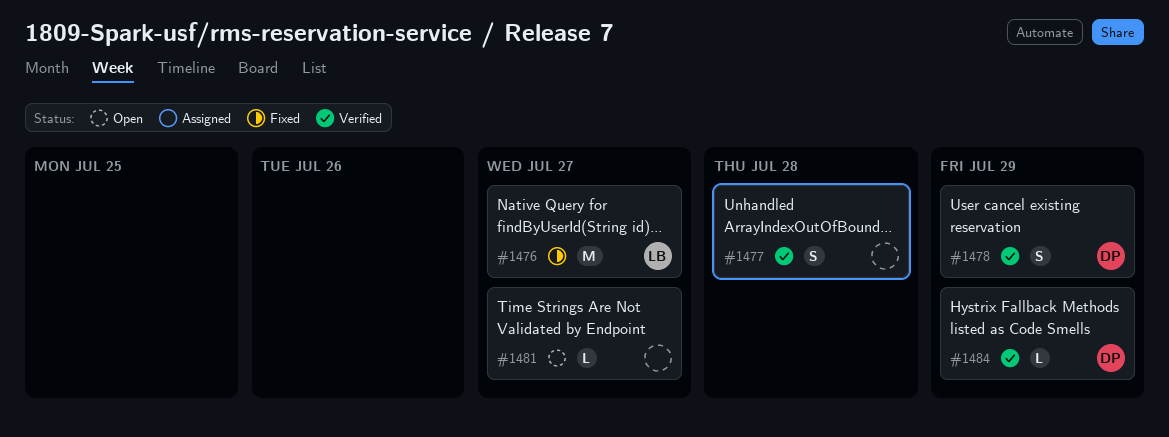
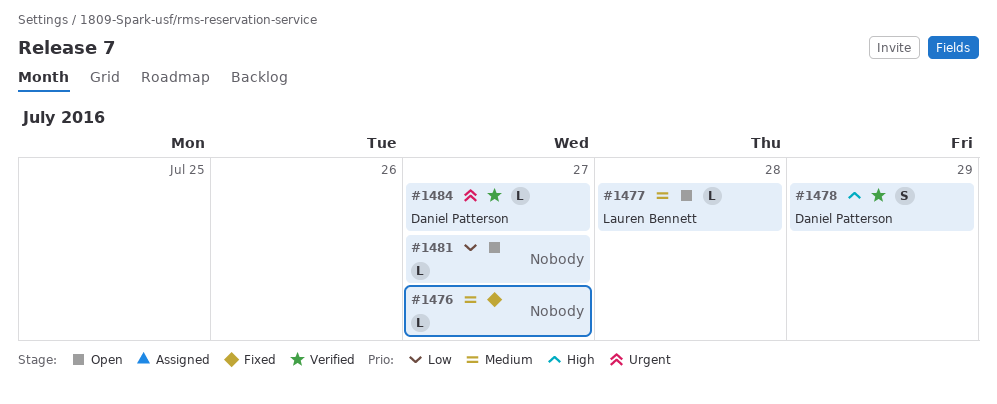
#1476, owner: Lauren Bennett -> none
#1476, estimate: M -> L
#1477, status: Verified -> Open
#1477, owner: none -> Lauren Bennett
#1477, estimate: S -> L
#1484, due: Jul 29 -> Jul 27

